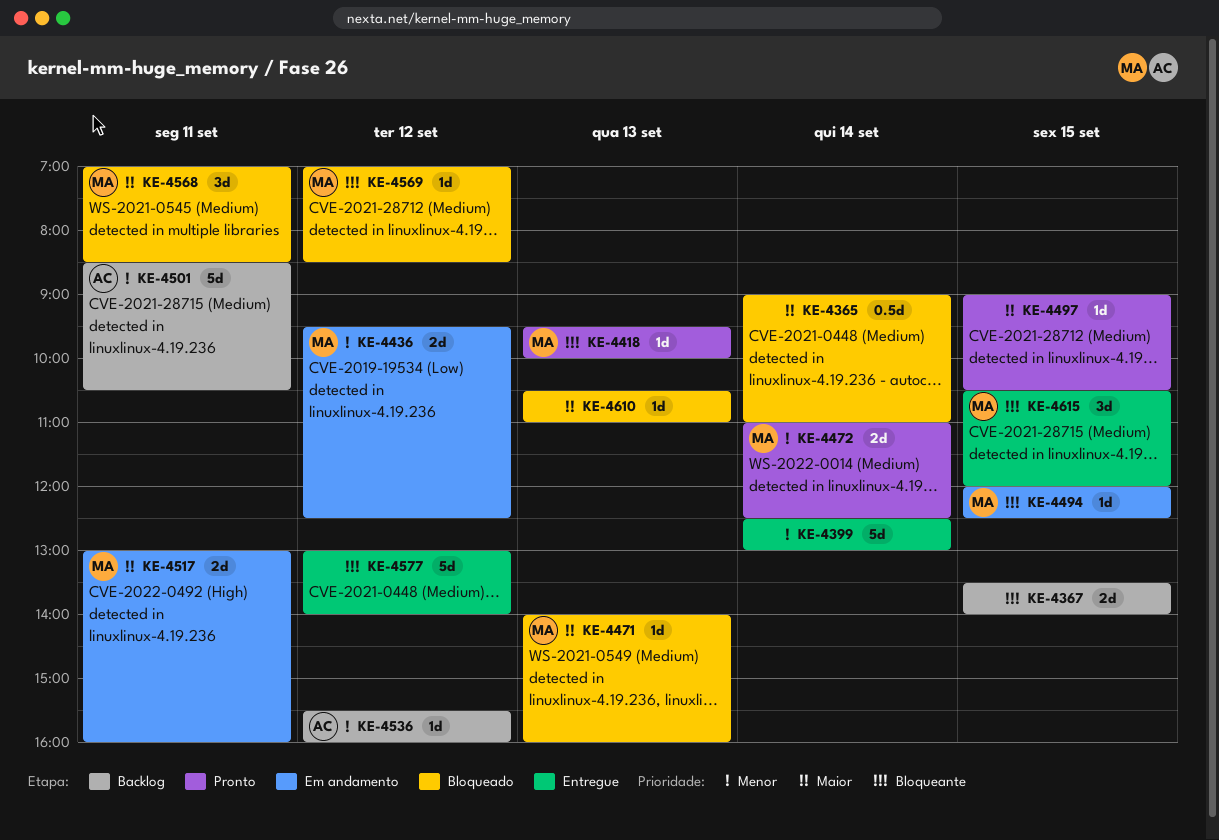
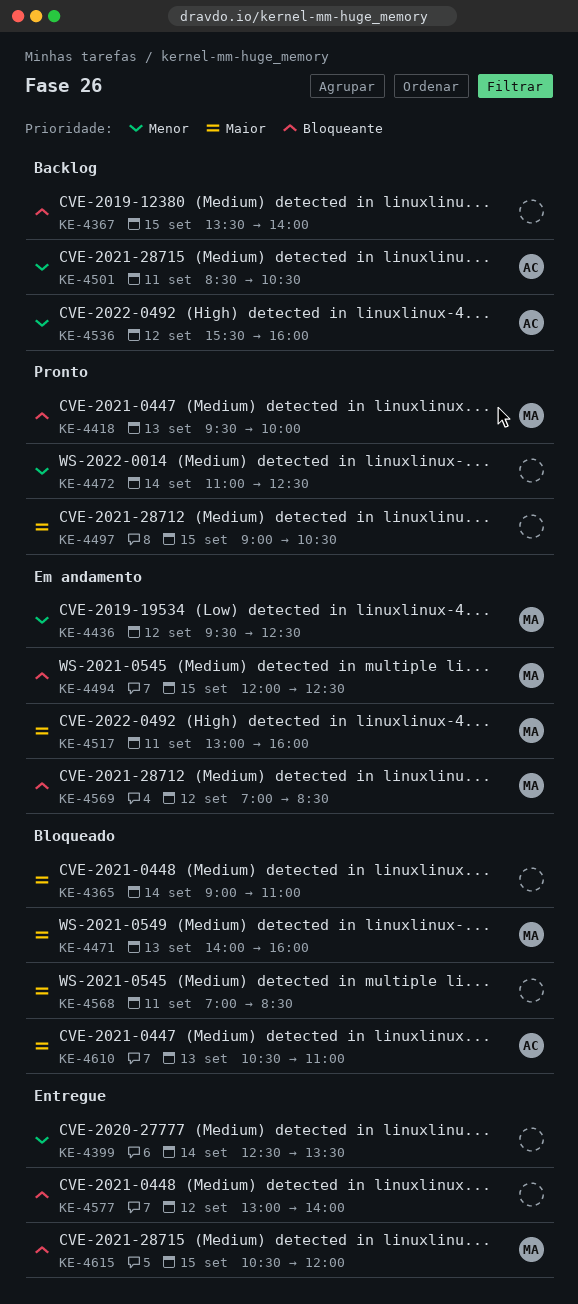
KE-4399, ends: 13:00 -> 13:30
KE-4472, owner: MA -> none
KE-4568, owner: MA -> none
KE-4569, status: Bloqueado -> Em andamento
KE-4610, owner: none -> AC

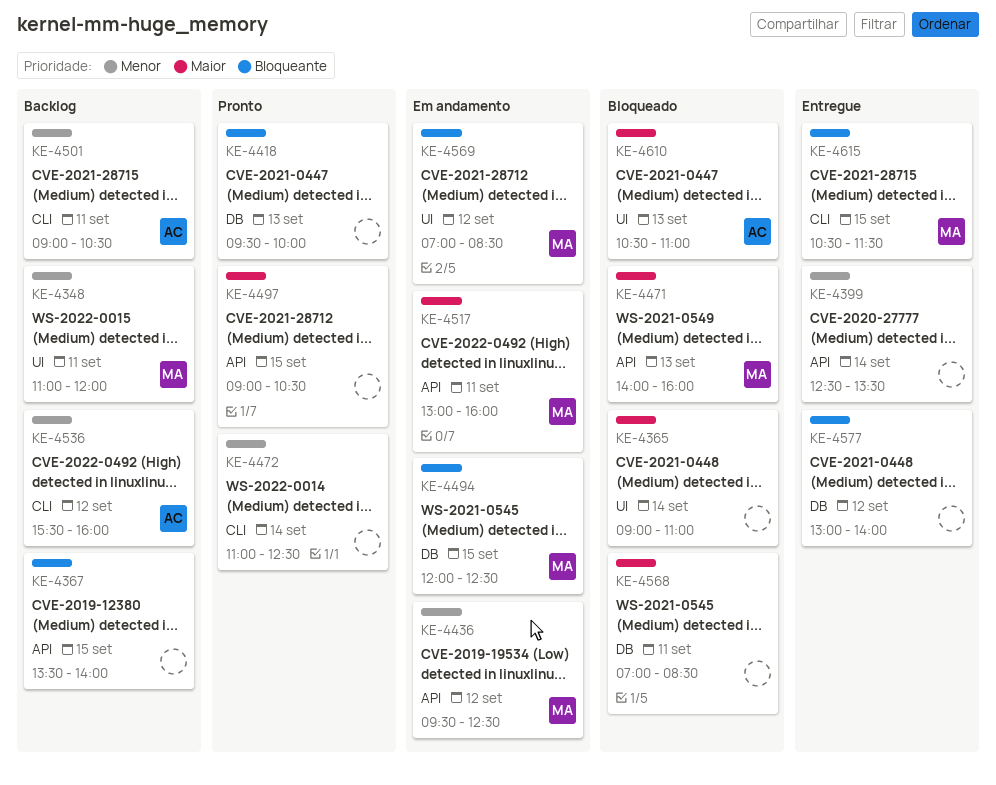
KE-4348: none -> present
KE-4418, owner: MA -> none
KE-4501, begins: 08:30 -> 09:00
KE-4615, ends: 12:00 -> 11:30

